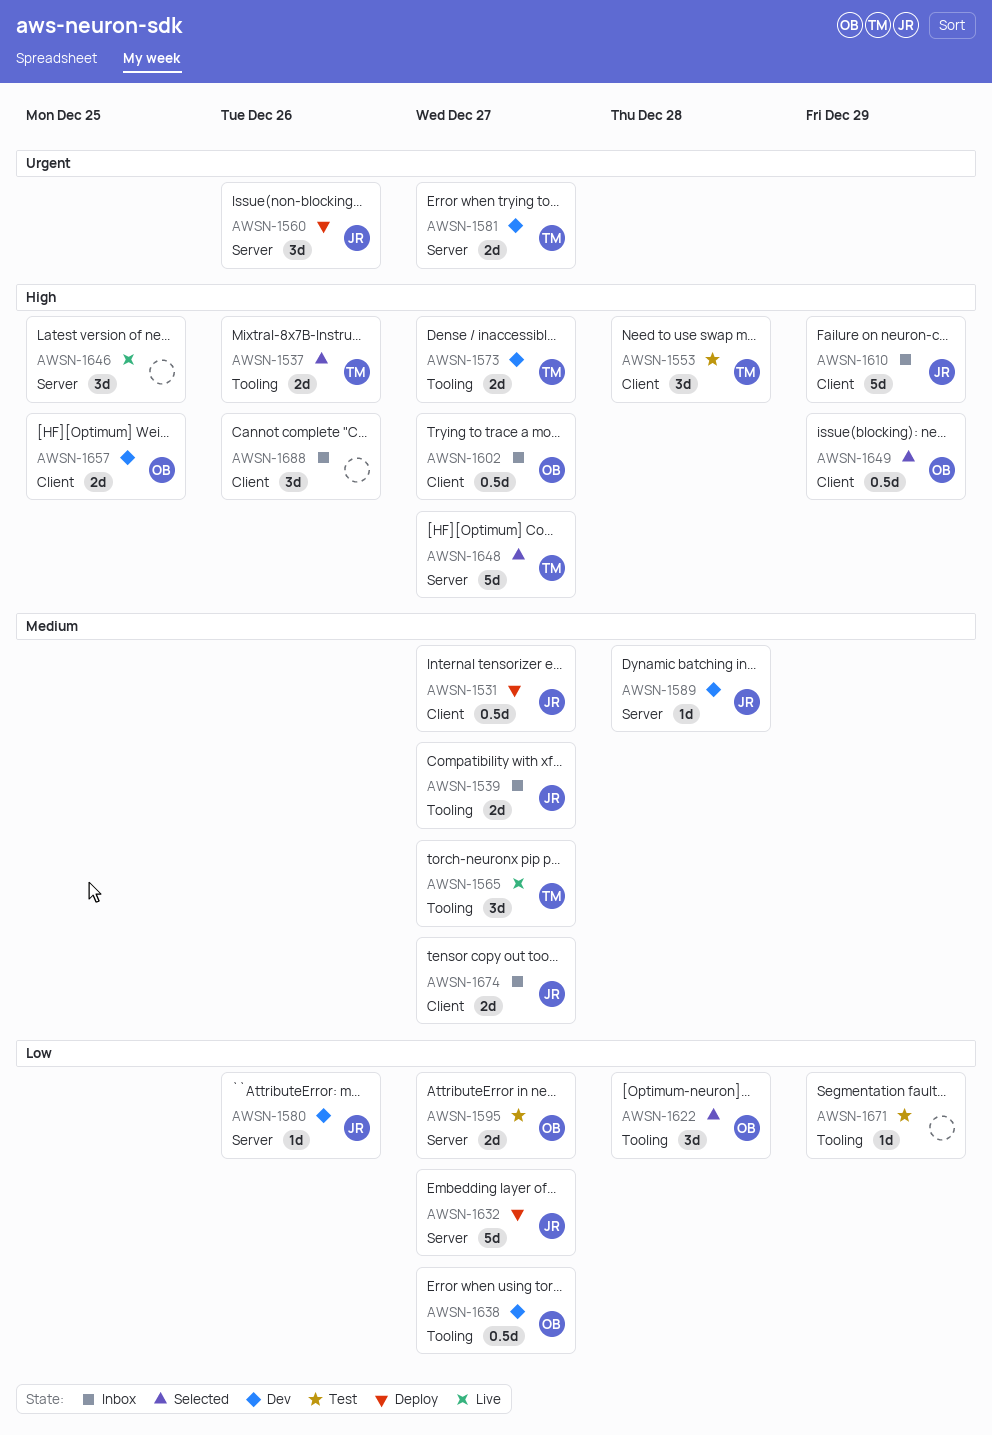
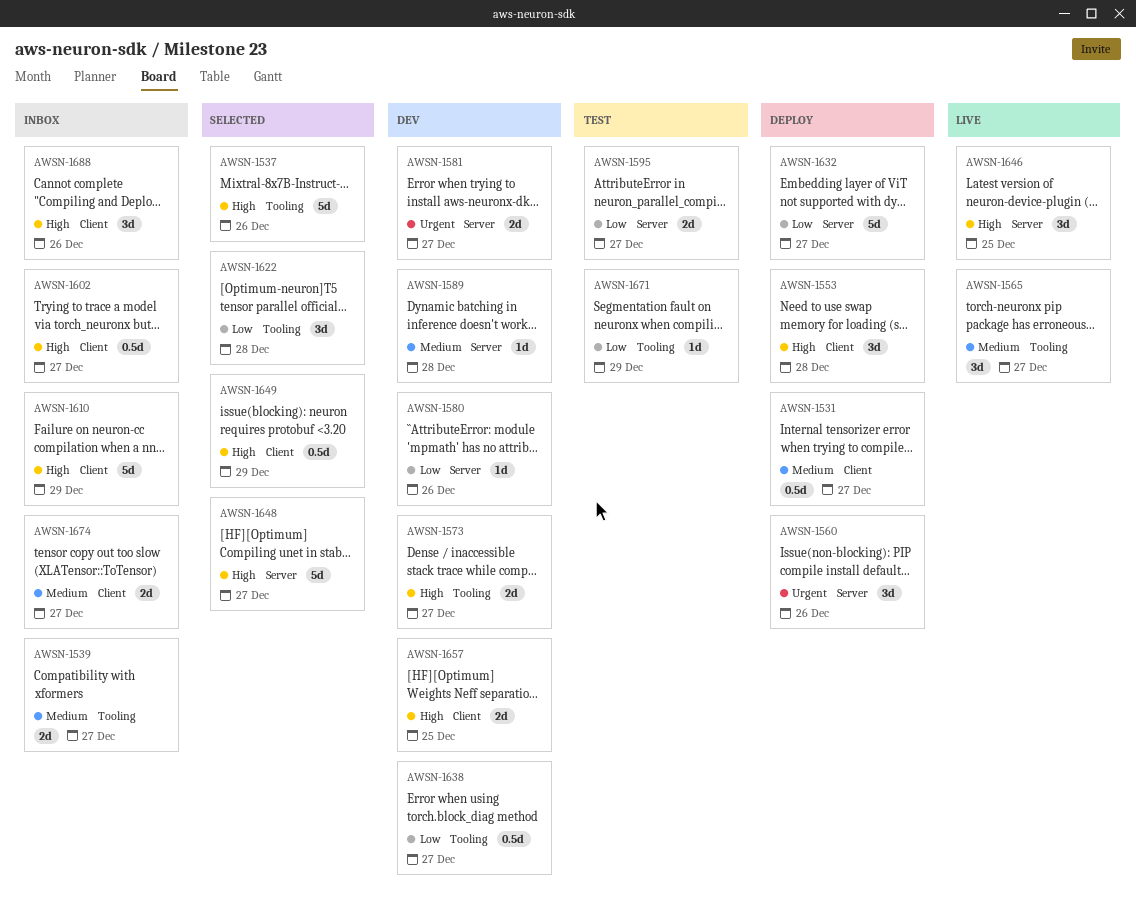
AWSN-1537, estimate: 2d -> 5d
AWSN-1553, status: Test -> Deploy

